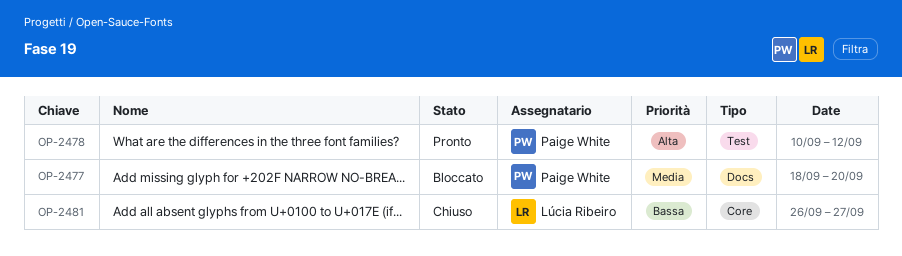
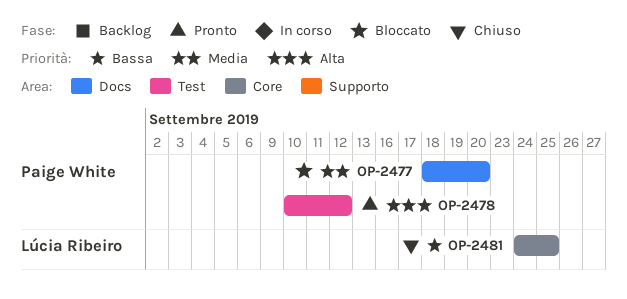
OP-2481, start: Sep 26 -> Sep 24
OP-2481, due: Sep 27 -> Sep 25

